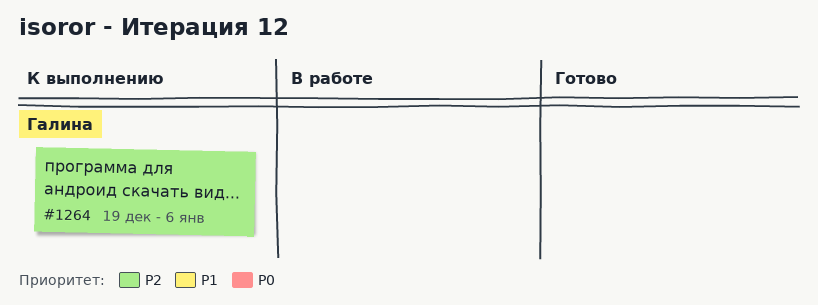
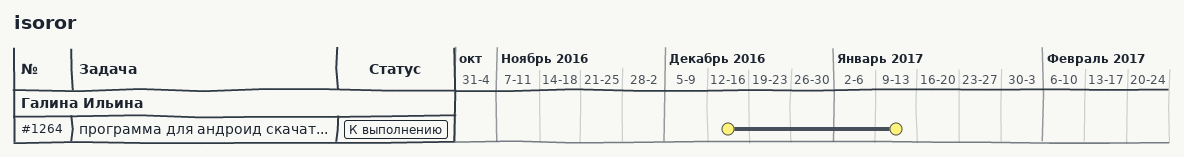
#1264, start: Dec 19 -> Dec 12
#1264, due: Jan 6 -> Jan 13

